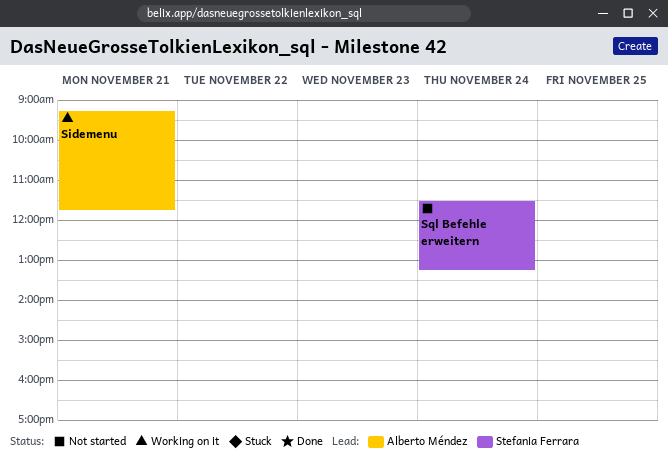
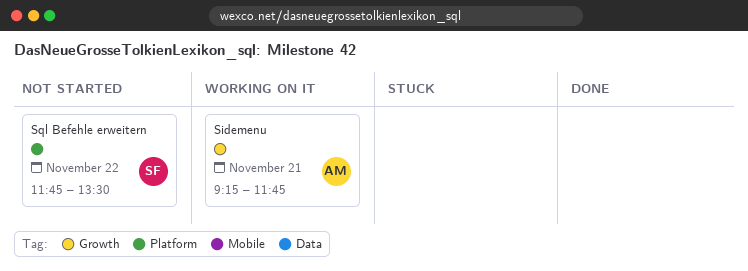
Sql Befehle erweitern, day: Nov 24 -> Nov 22
Sql Befehle erweitern, begins: 11:30 -> 11:45
Sql Befehle erweitern, ends: 13:15 -> 13:30

